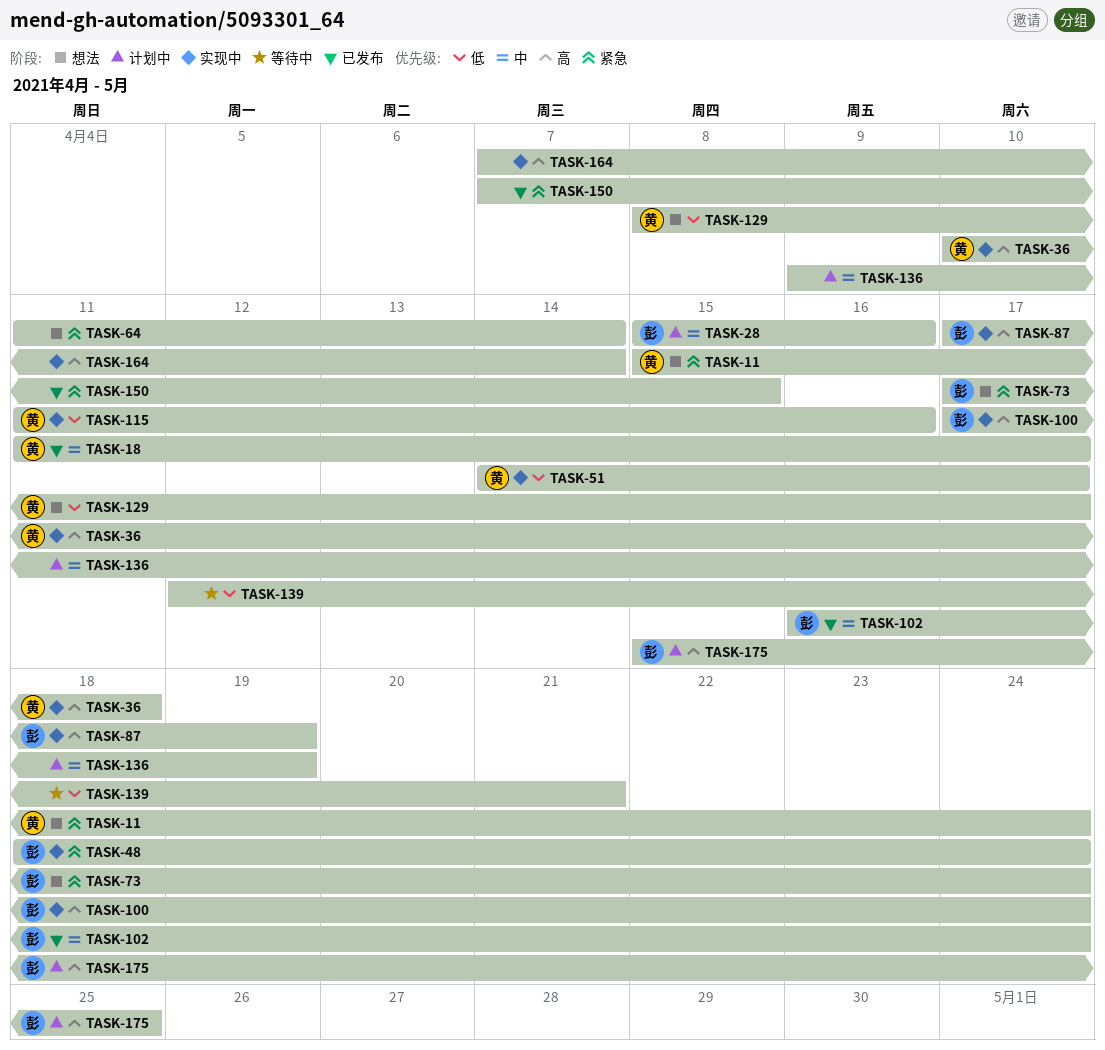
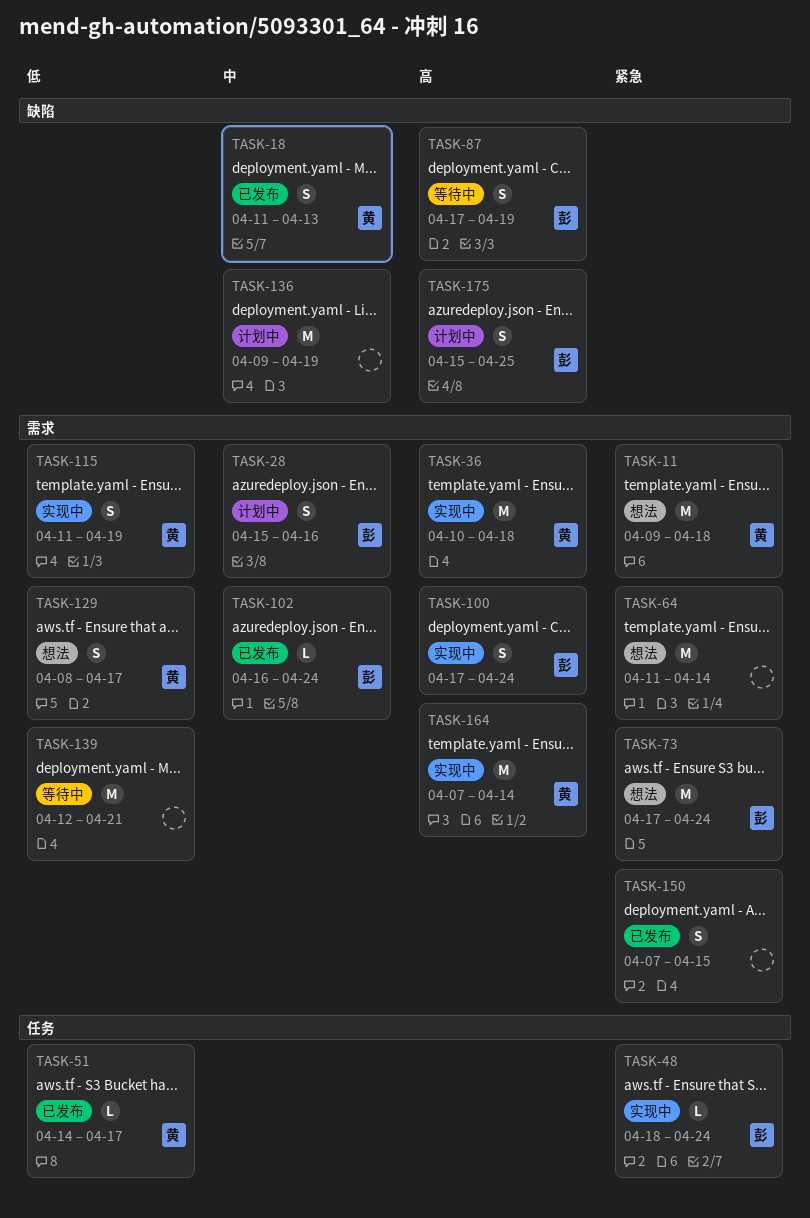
TASK-11, start: Apr 15 -> Apr 9
TASK-11, due: Apr 24 -> Apr 18
TASK-18, due: Apr 17 -> Apr 13
TASK-51, status: 实现中 -> 已发布
TASK-87, status: 实现中 -> 等待中
TASK-115, due: Apr 16 -> Apr 19
TASK-164, owner: none -> 黄

